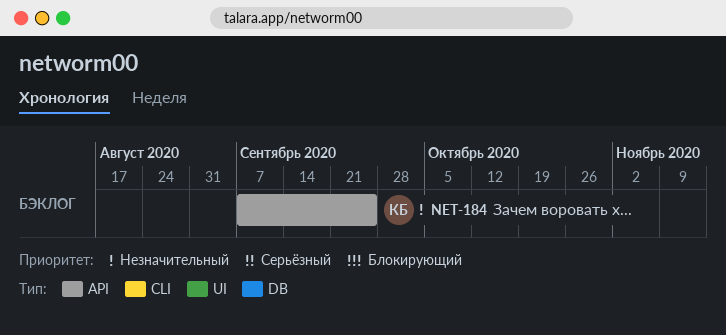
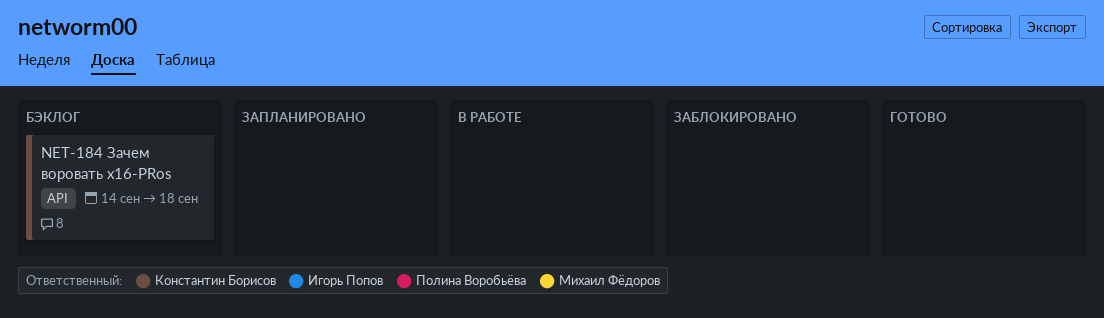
NET-184, start: Sep 7 -> Sep 14
NET-184, due: Sep 25 -> Sep 18

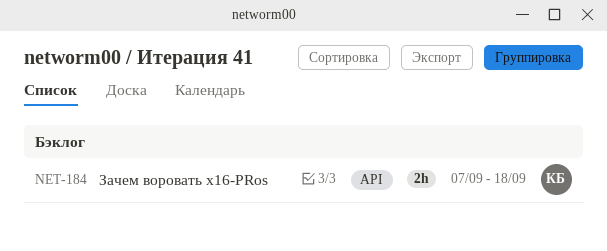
NET-184, start: Sep 14 -> Sep 7

